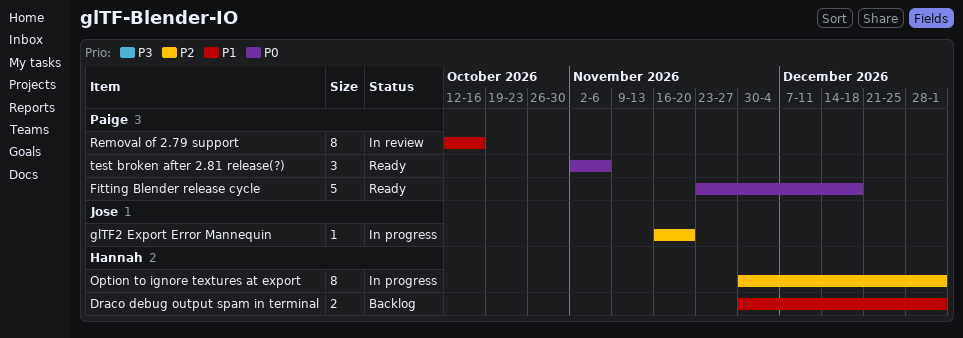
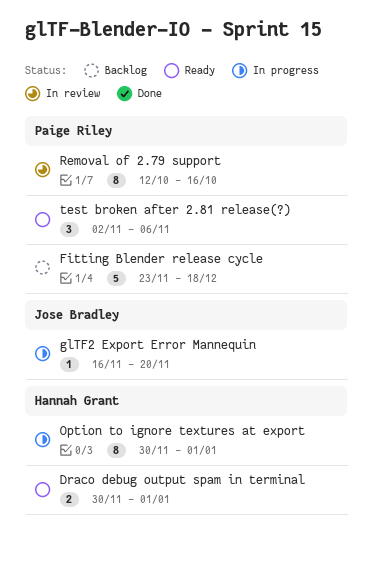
Draco debug output spam in terminal, status: Backlog -> Ready
Fitting Blender release cycle, status: Ready -> Backlog

